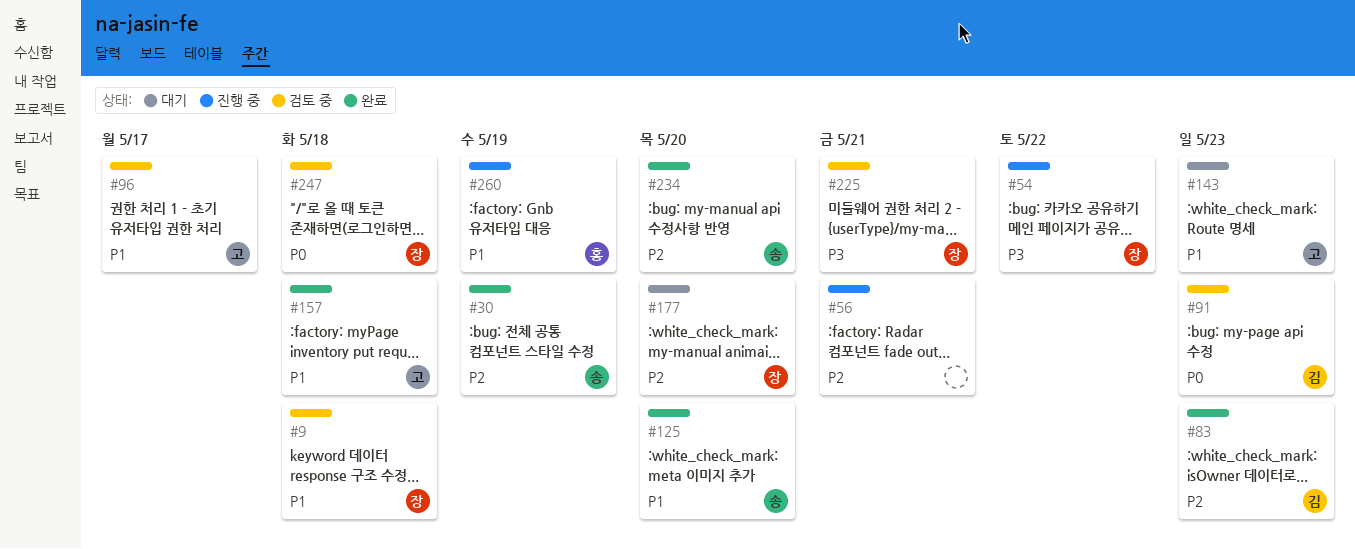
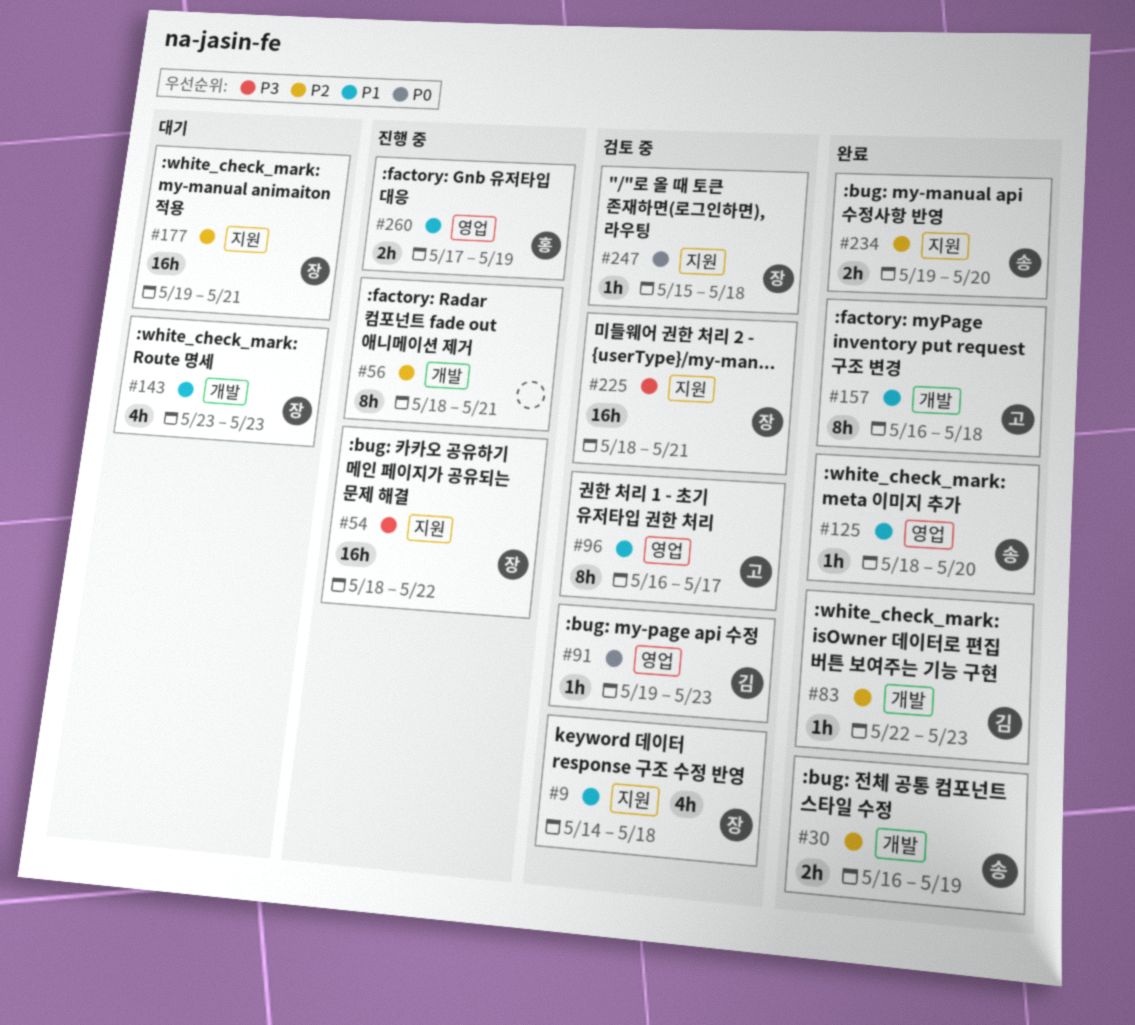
#143, owner: 고 -> 장
#177, due: May 20 -> May 21

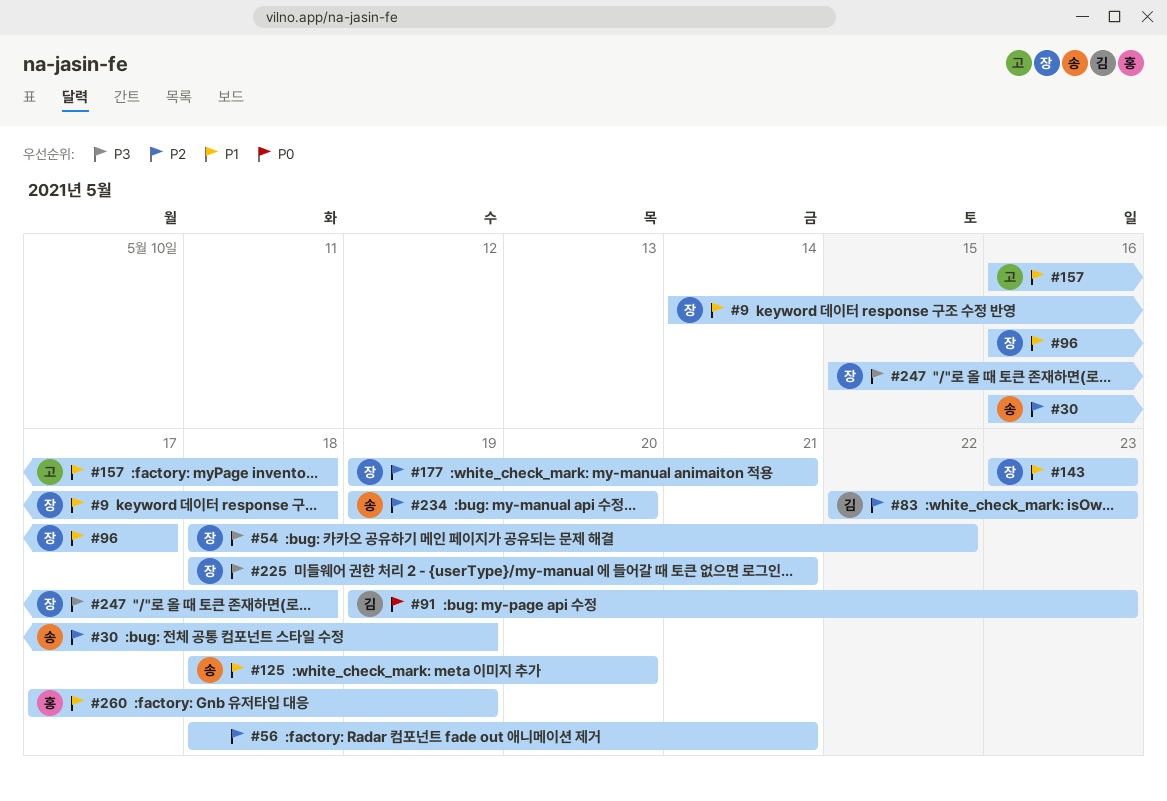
#96, owner: 고 -> 장
#247, priority: P0 -> P3

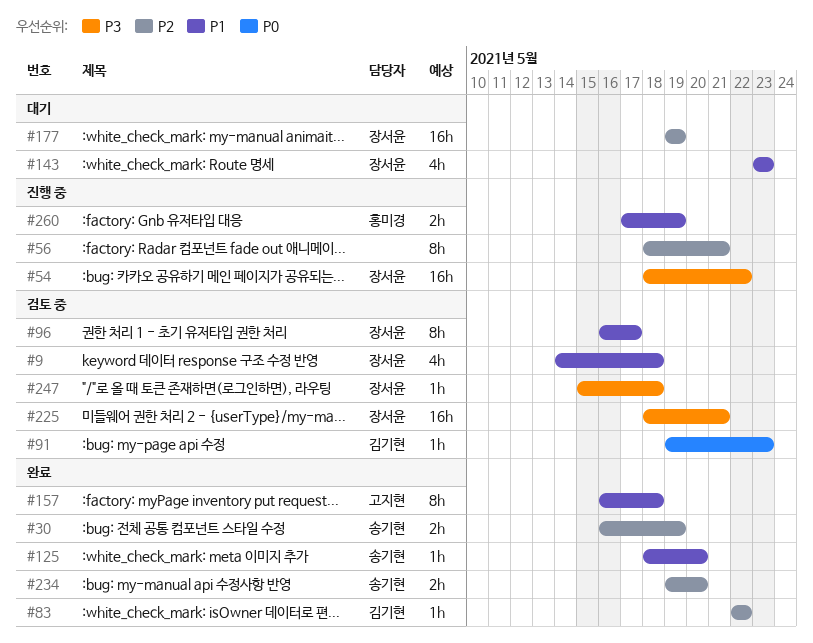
#83, due: May 23 -> May 22
#177, due: May 21 -> May 19

